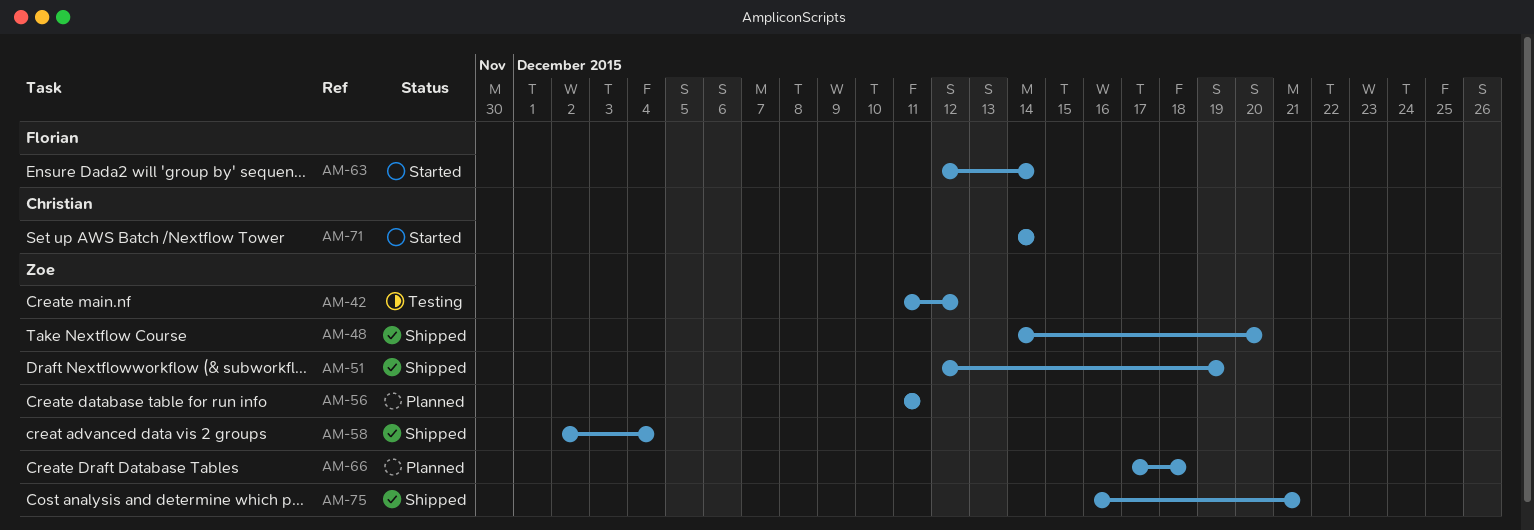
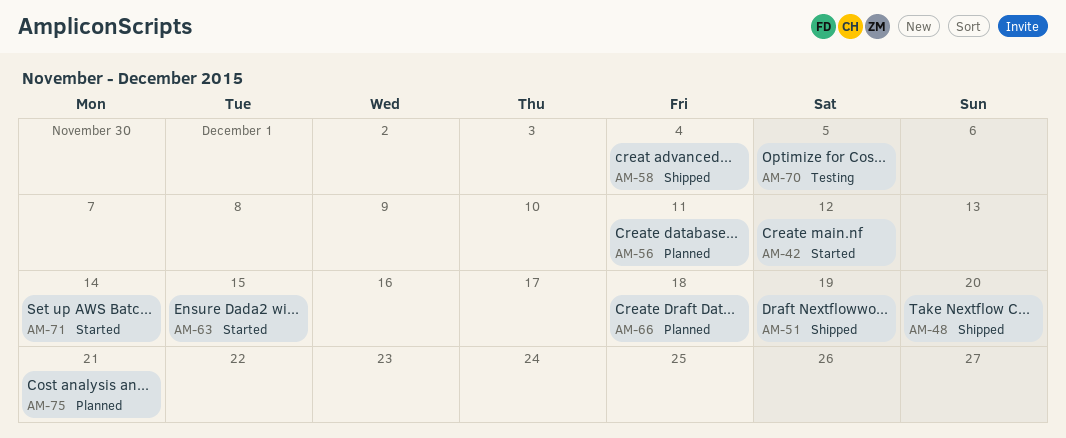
AM-42, status: Testing -> Started
AM-63, due: Dec 14 -> Dec 15
AM-70: none -> present
AM-75, status: Shipped -> Planned

